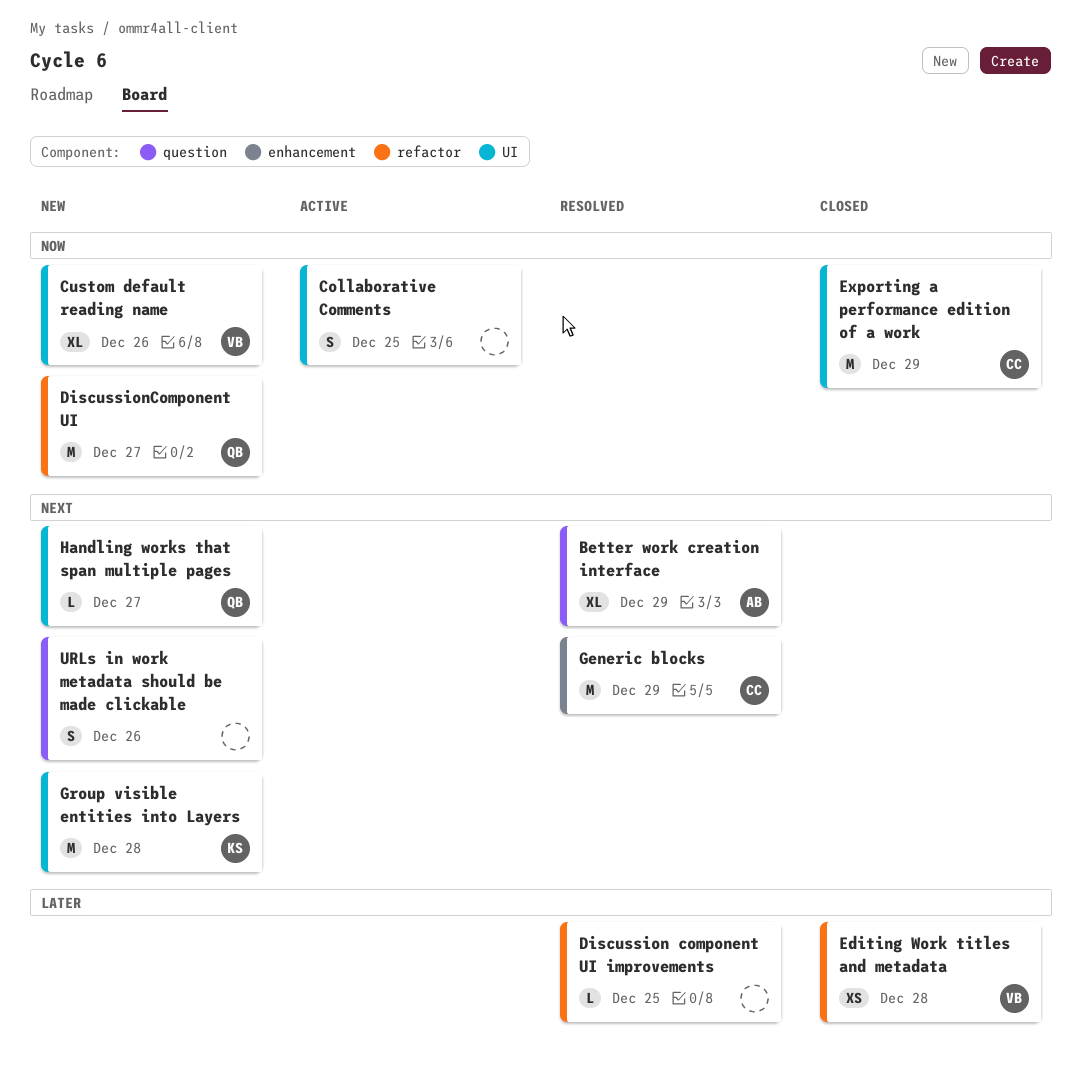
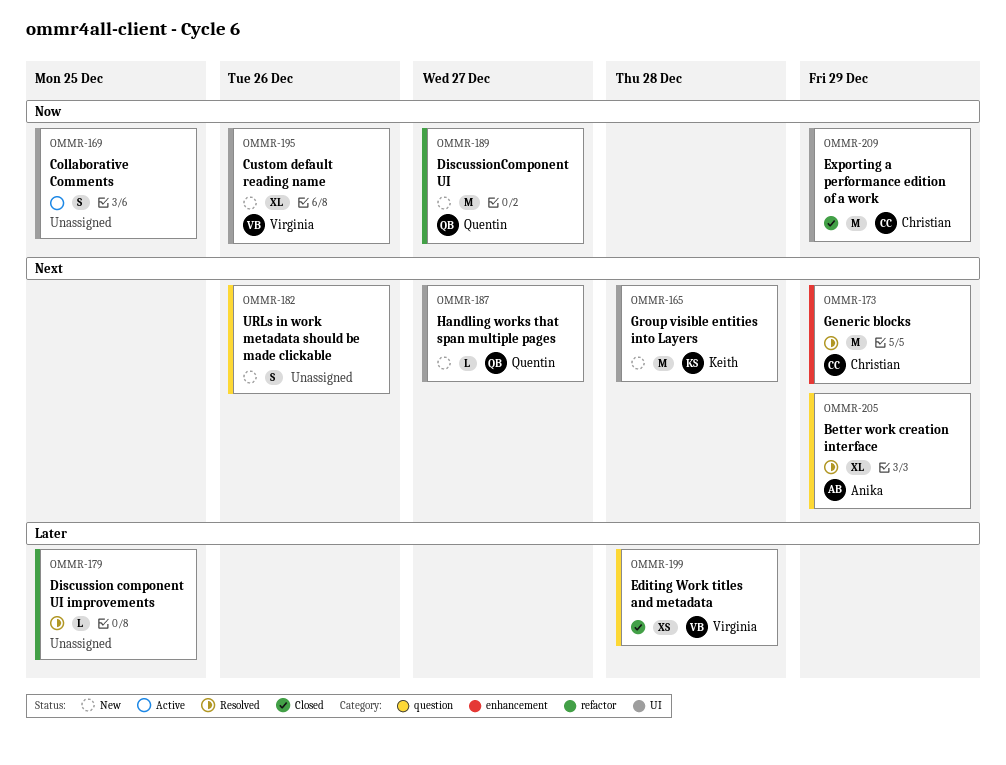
Editing Work titles and metadata, label: refactor -> question

